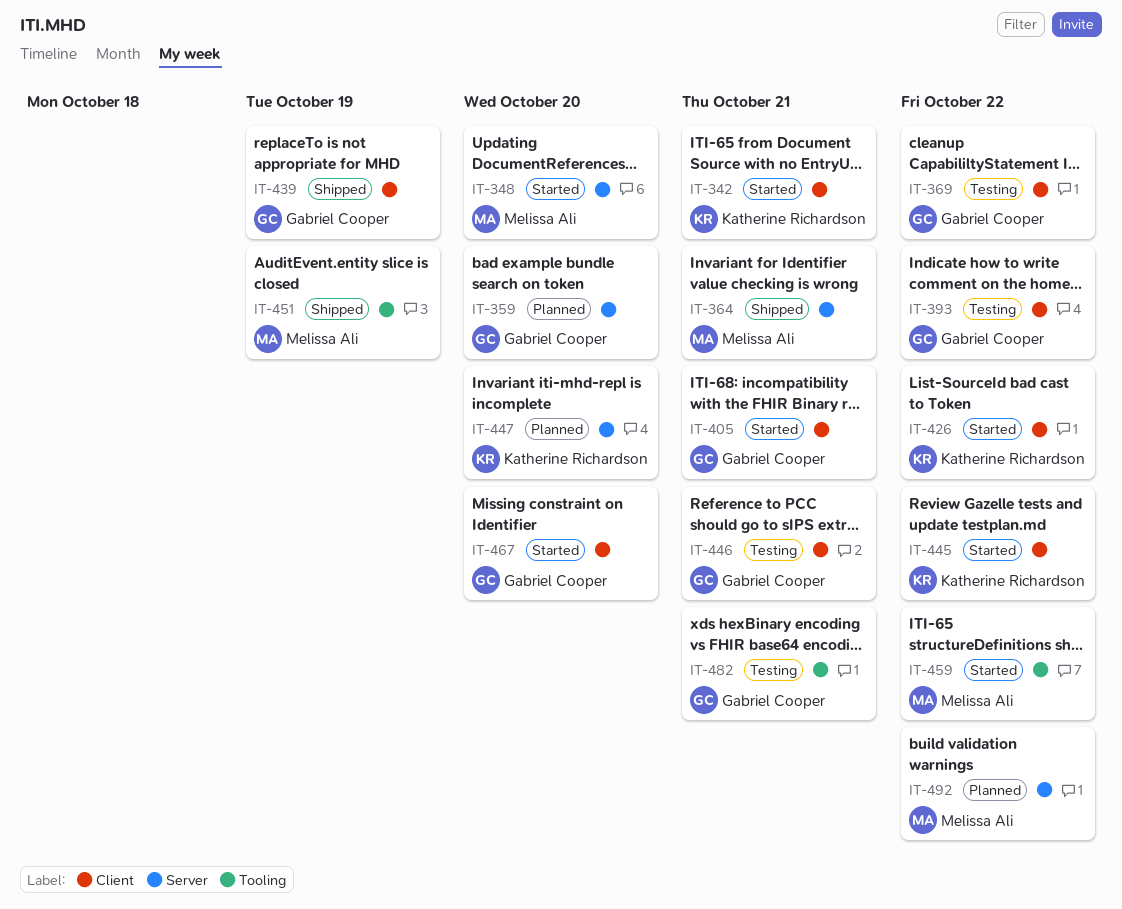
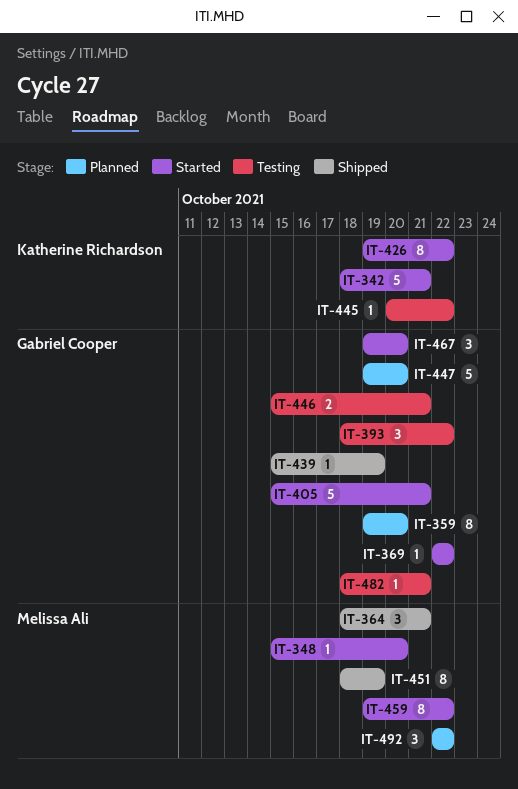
IT-369, status: Testing -> Started
IT-445, status: Started -> Testing
IT-447, owner: Katherine Richardson -> Gabriel Cooper

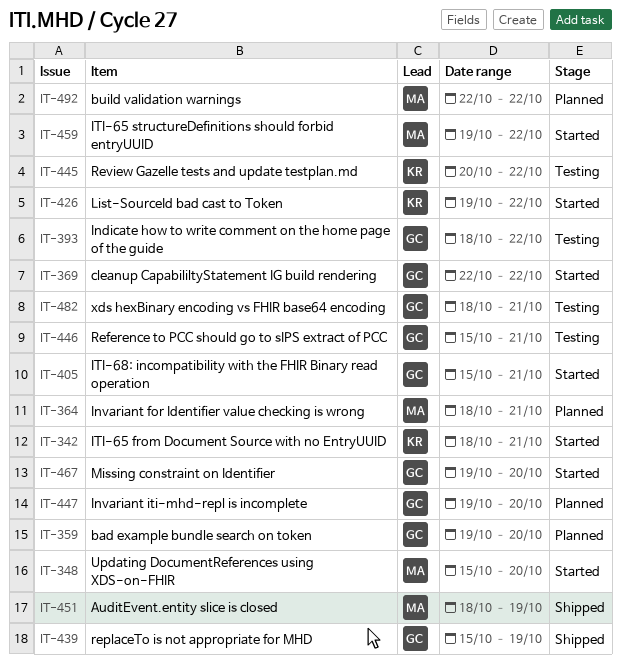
IT-364, status: Shipped -> Planned

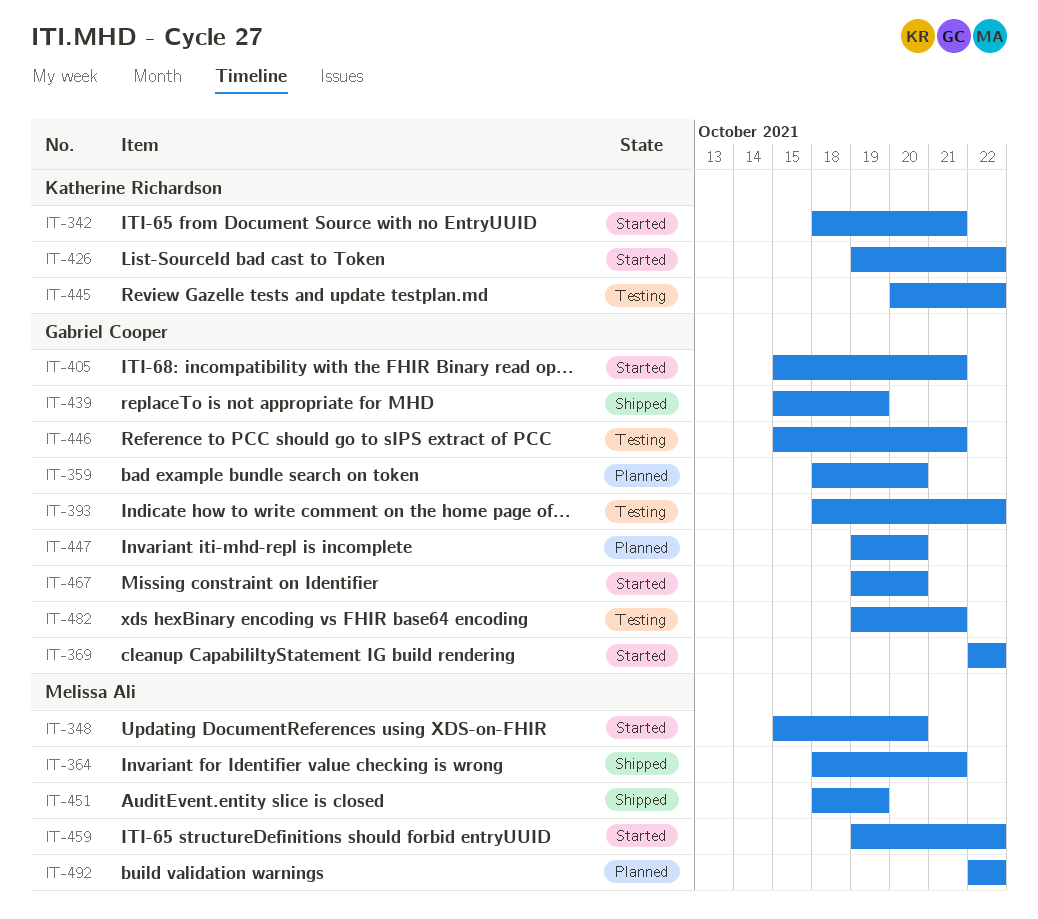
IT-359, start: Oct 19 -> Oct 18
IT-364, status: Planned -> Shipped
IT-482, start: Oct 18 -> Oct 19

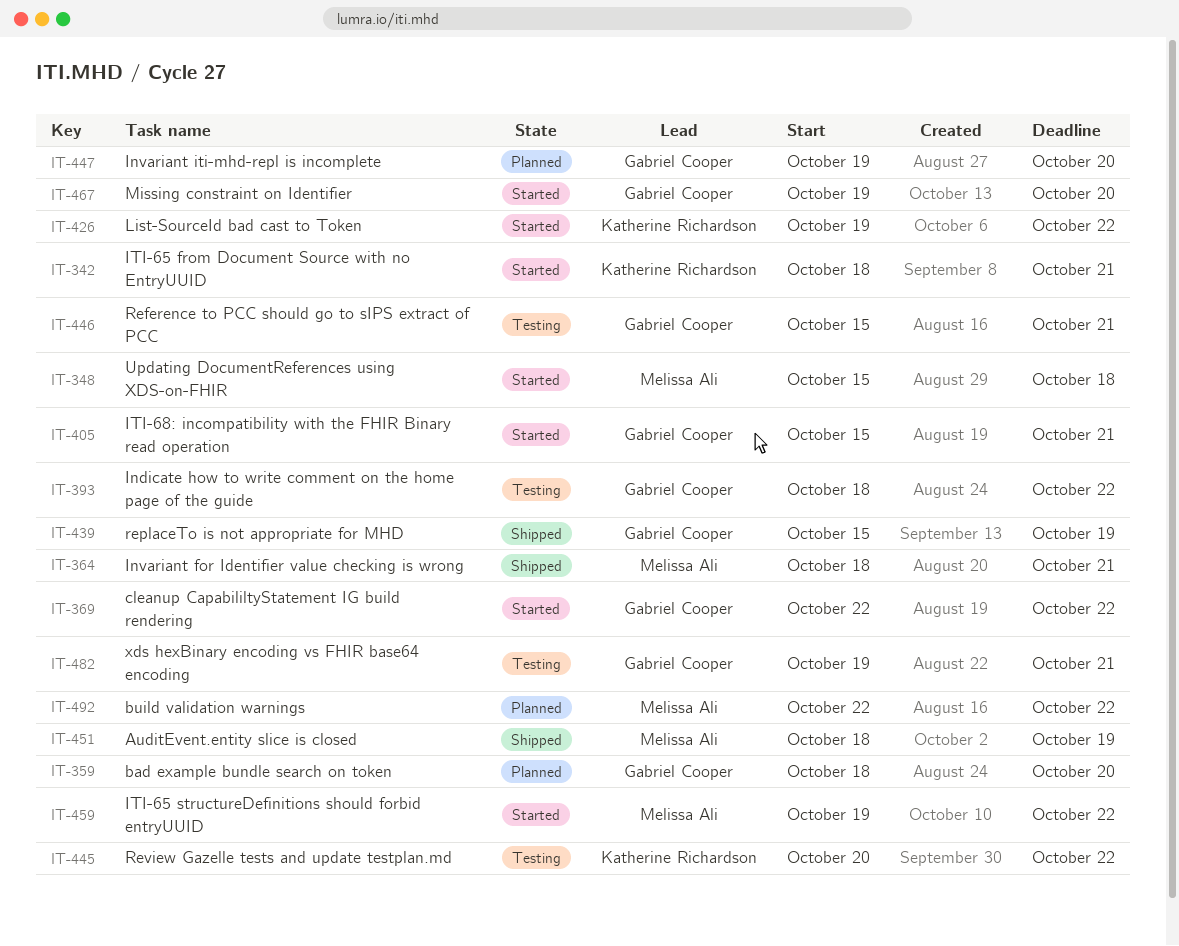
IT-348, due: Oct 20 -> Oct 18

